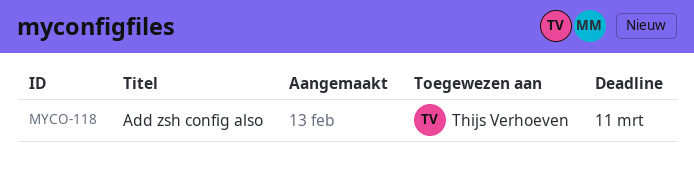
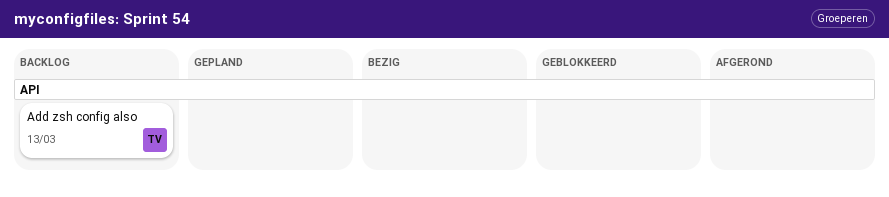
Add zsh config also, due: Mar 11 -> Mar 13

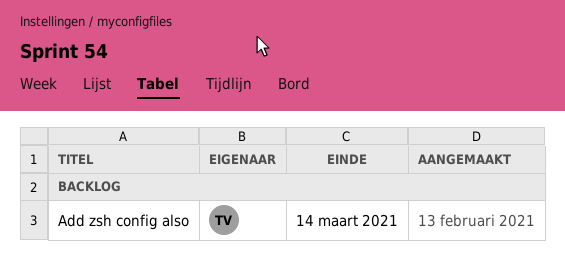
Add zsh config also, due: Mar 13 -> Mar 14

